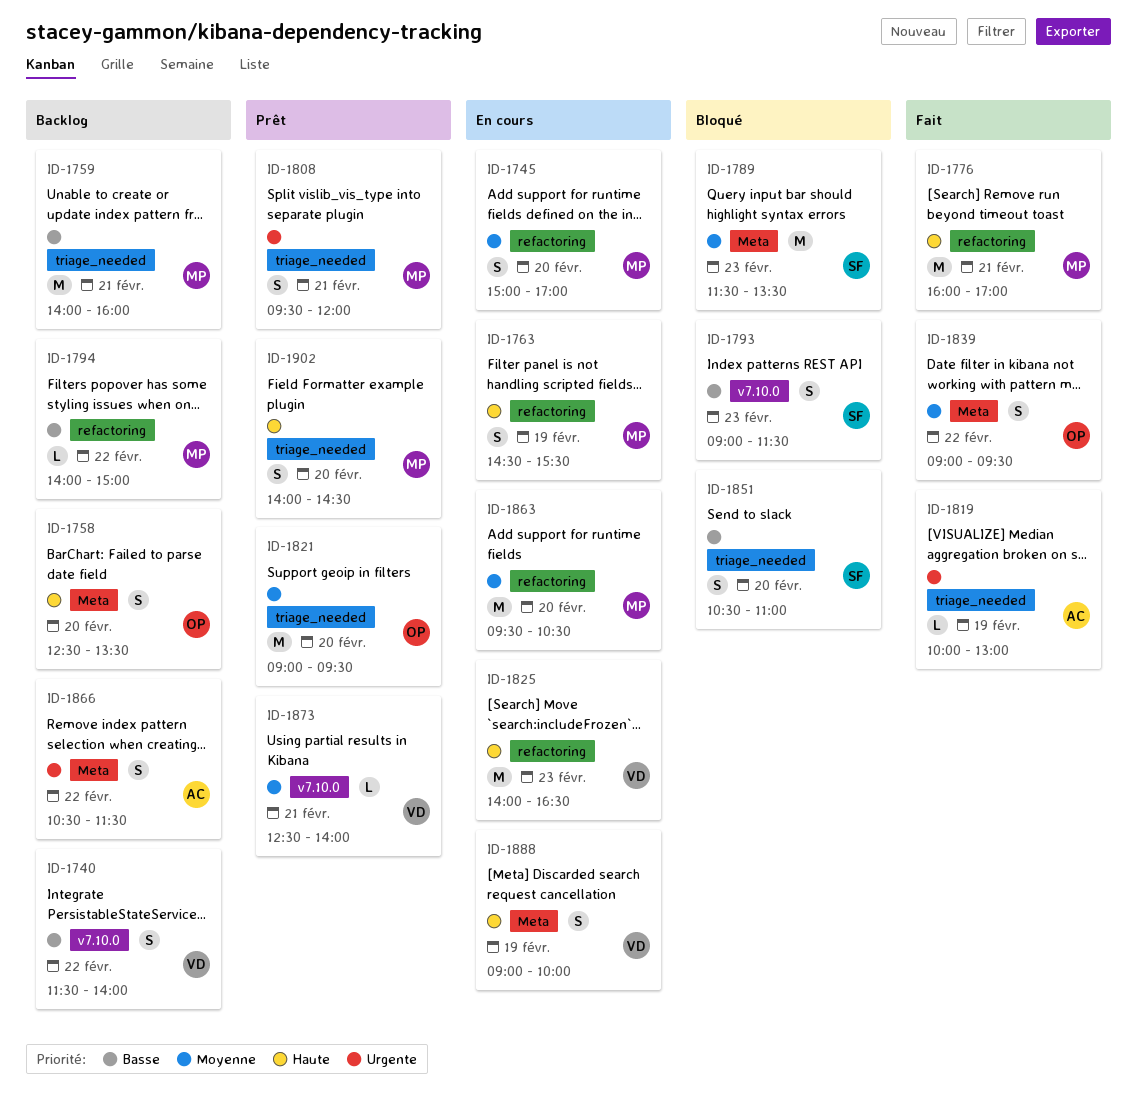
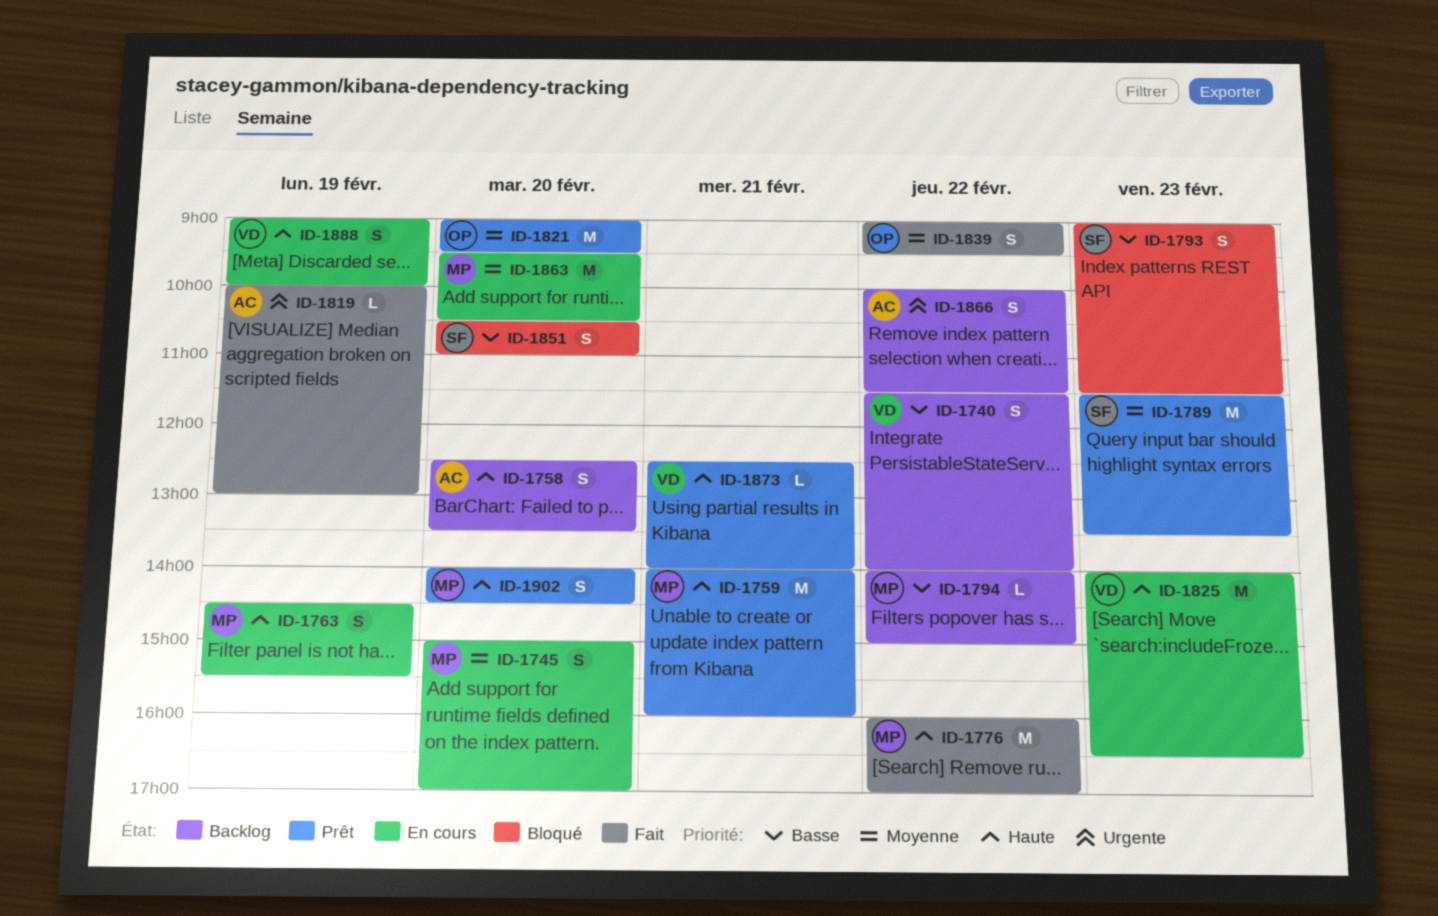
ID-1758, owner: OP -> AC
ID-1759, status: Backlog -> Prêt
ID-1759, priority: Basse -> Haute
ID-1776, day: Feb 21 -> Feb 22
ID-1789, status: Bloqué -> Prêt
ID-1808: present -> none
ID-1866, begins: 10:30 -> 10:00
ID-1873, priority: Moyenne -> Haute

